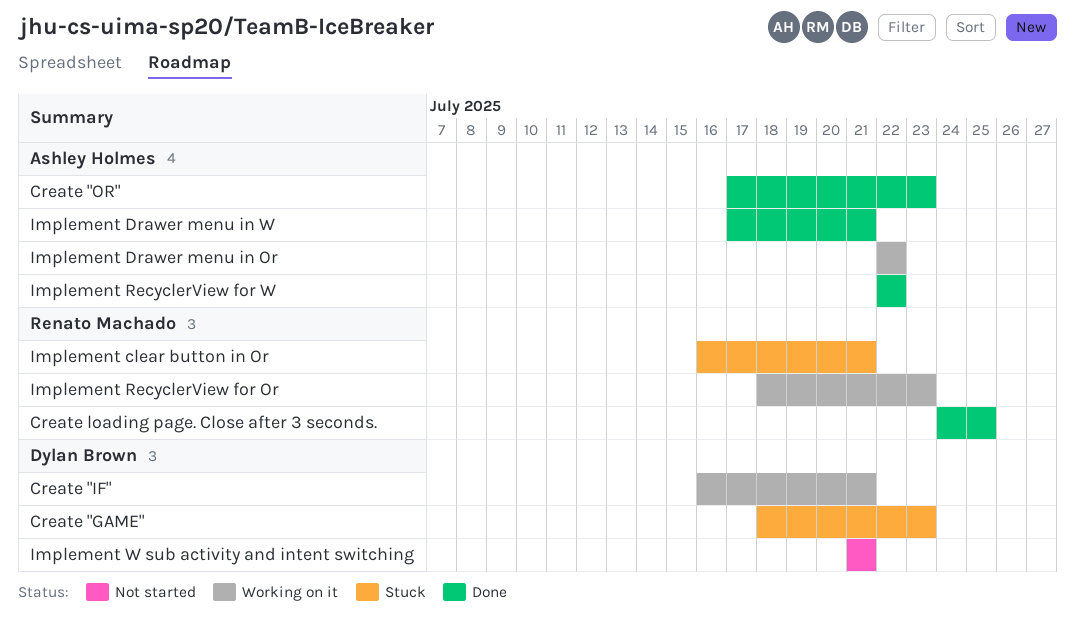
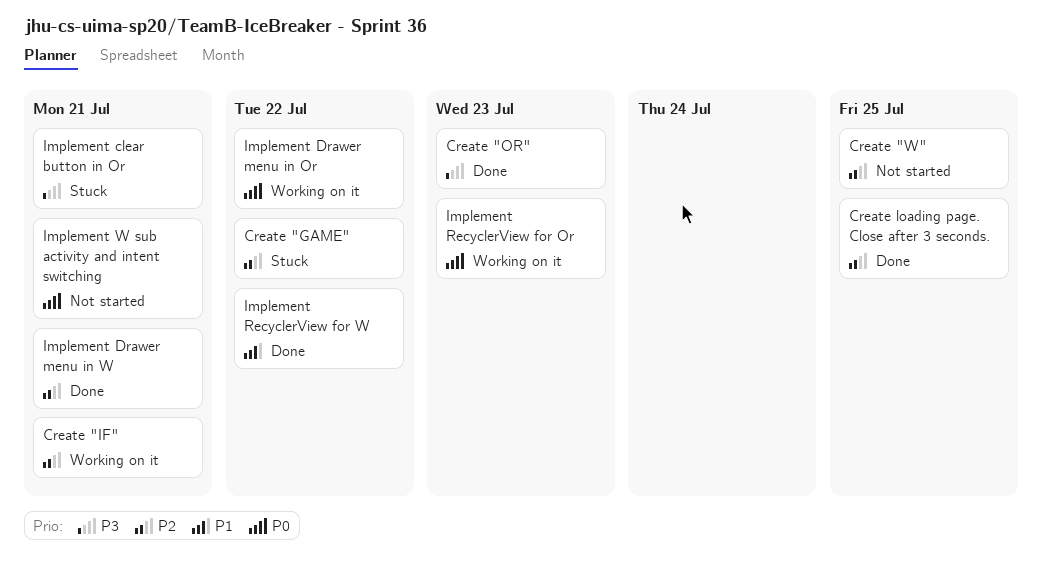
Create "GAME", due: Jul 23 -> Jul 22
Create "W": none -> present

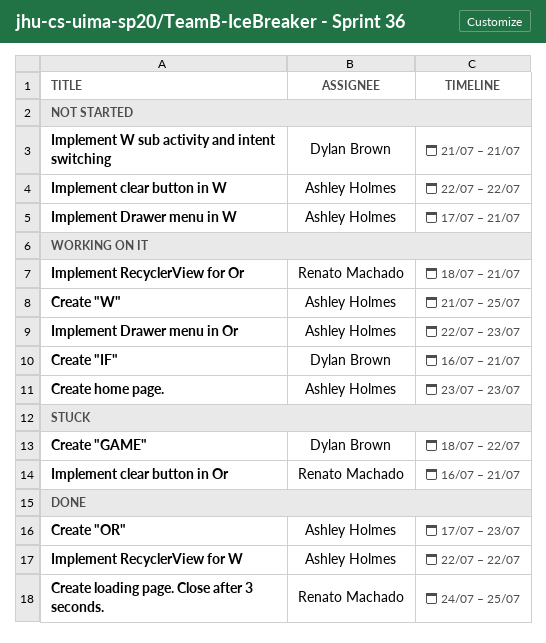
Create "W", status: Not started -> Working on it
Create home page.: none -> present
Implement clear button in W: none -> present
Implement Drawer menu in Or, due: Jul 22 -> Jul 23
Implement Drawer menu in W, status: Done -> Not started
Implement RecyclerView for Or, due: Jul 23 -> Jul 21

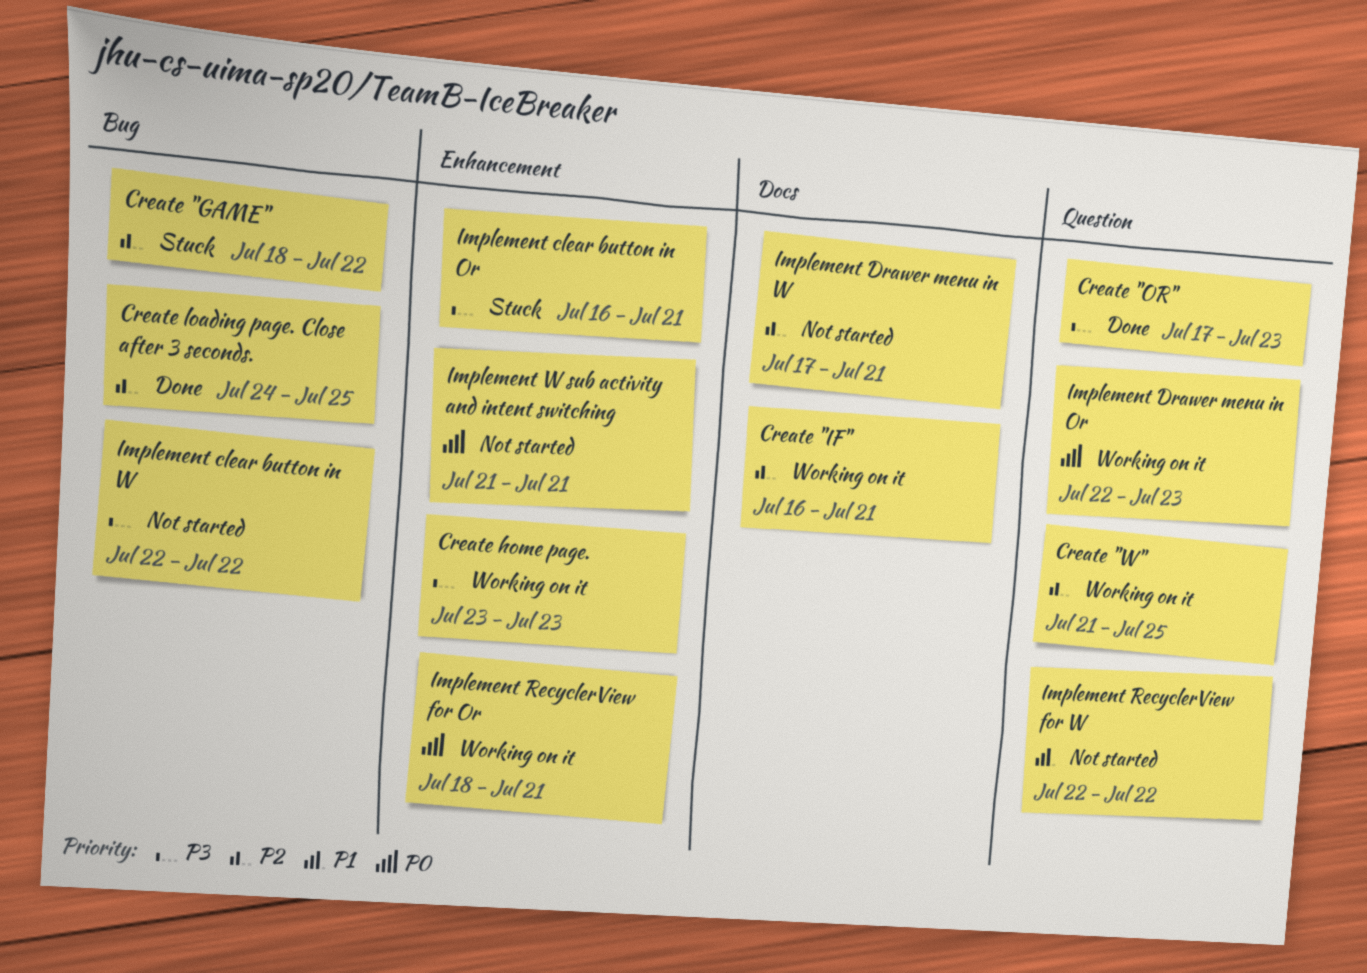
Implement RecyclerView for W, status: Done -> Not started

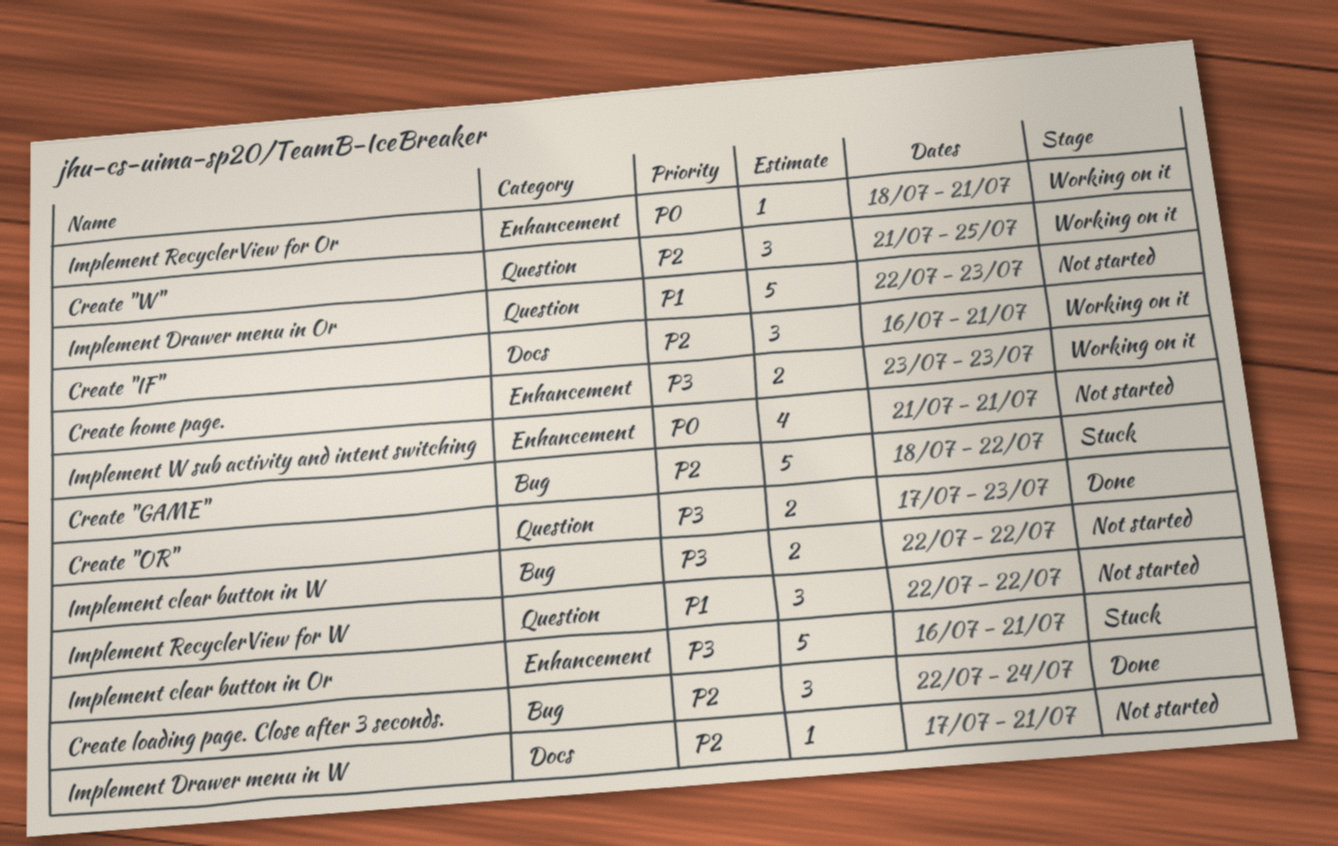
Create loading page. Close after 3 seconds., start: Jul 24 -> Jul 22
Create loading page. Close after 3 seconds., due: Jul 25 -> Jul 24
Implement Drawer menu in Or, status: Working on it -> Not started
Implement Drawer menu in Or, priority: P0 -> P1

